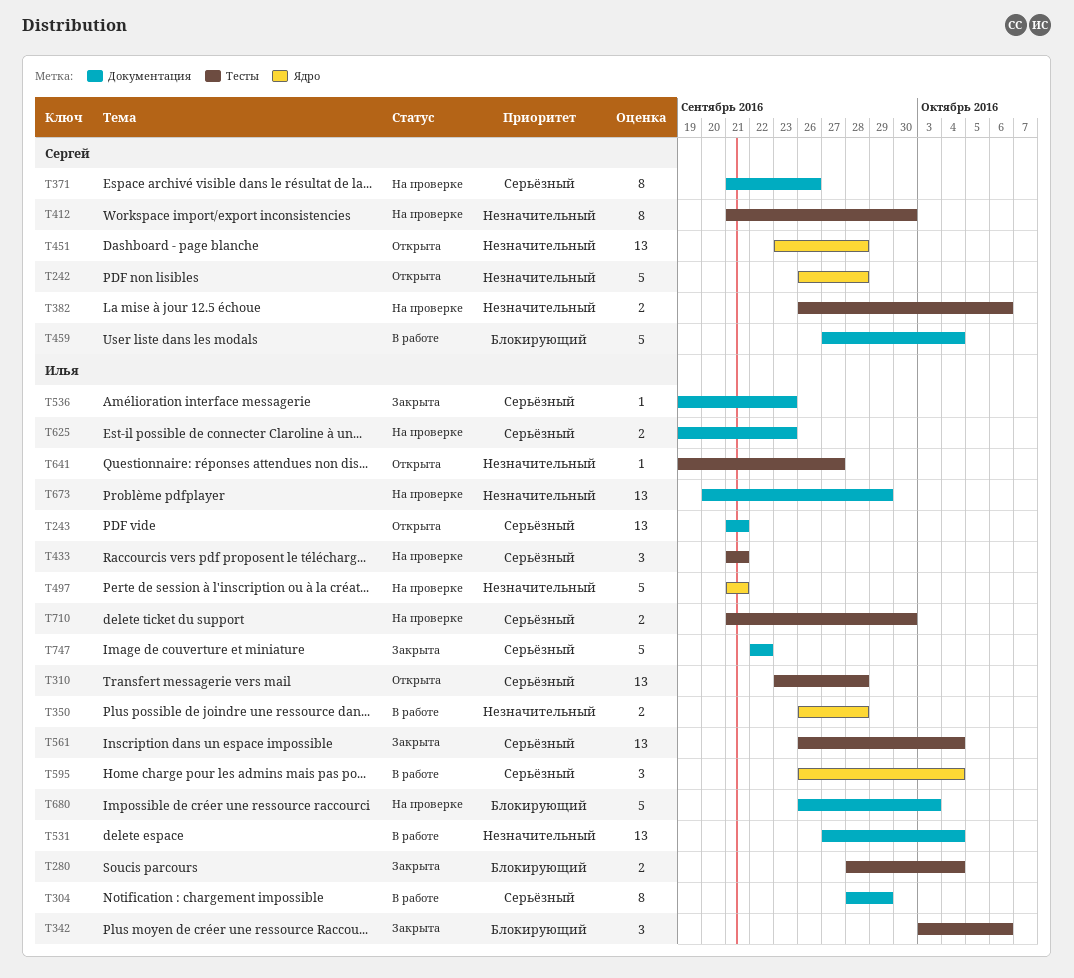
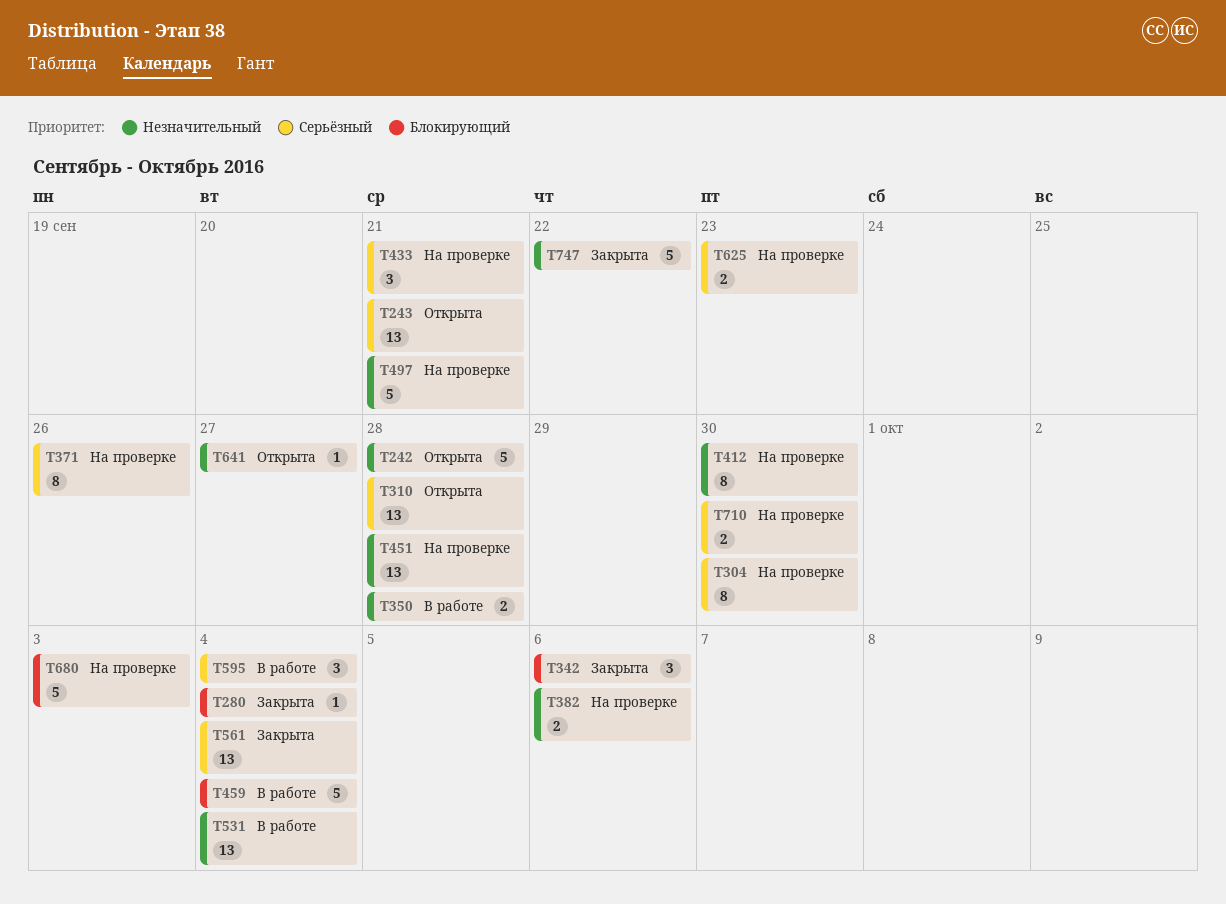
T280, estimate: 2 -> 1
T304, status: В работе -> На проверке
T304, due: Sep 29 -> Sep 30
T451, status: Открыта -> На проверке
T536: present -> none
T673: present -> none
T747, priority: Серьёзный -> Незначительный

